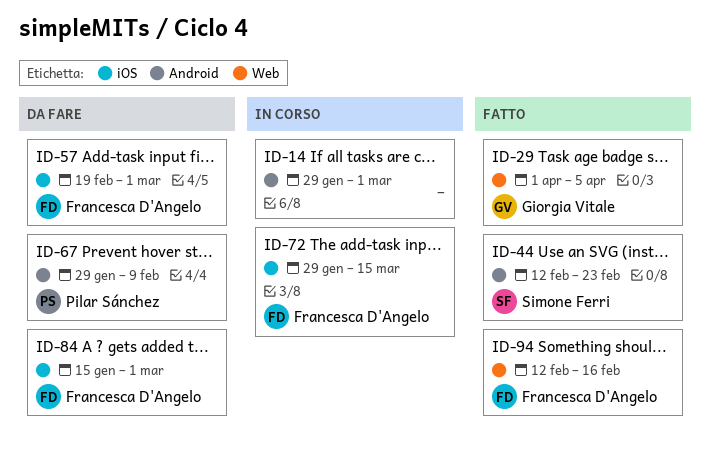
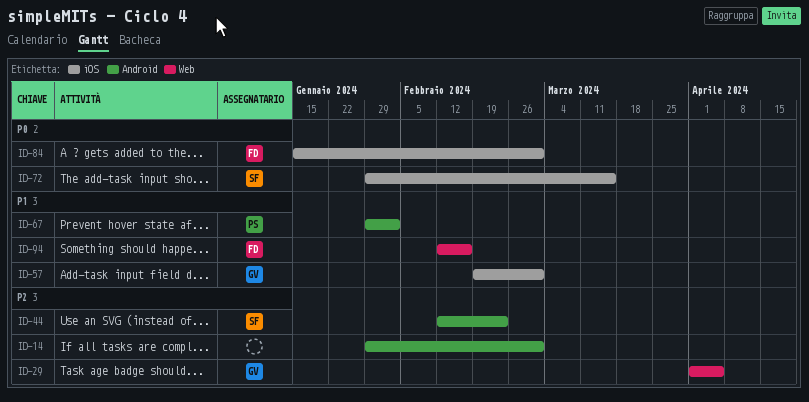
ID-57, owner: Francesca D'Angelo -> Giorgia Vitale
ID-67, due: Feb 9 -> Feb 2
ID-72, owner: Francesca D'Angelo -> Simone Ferri

